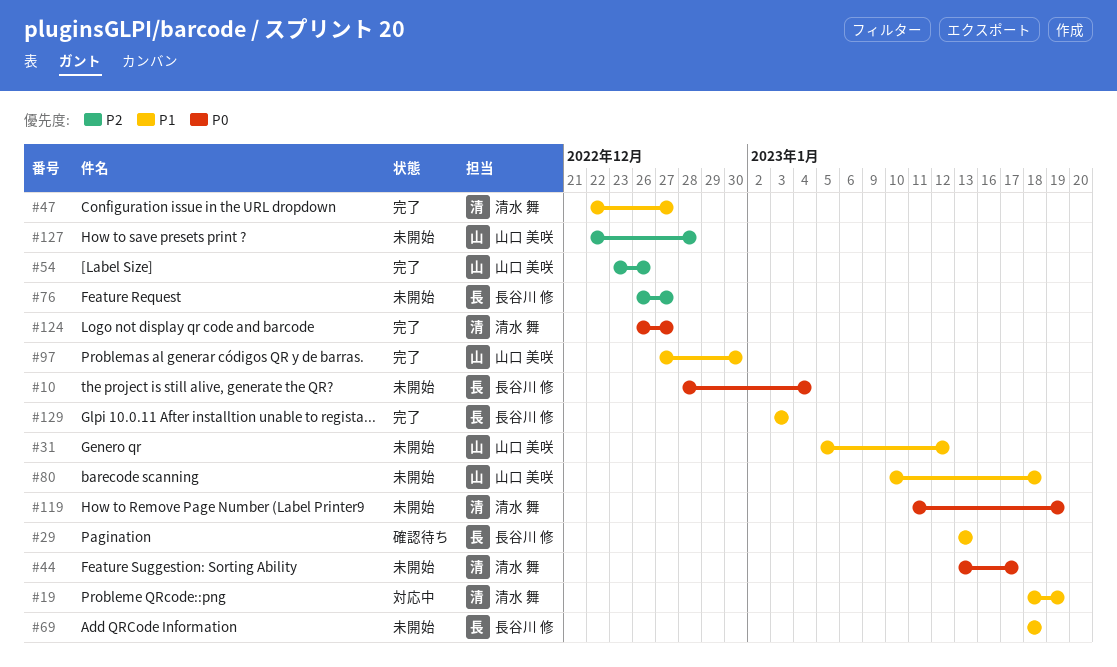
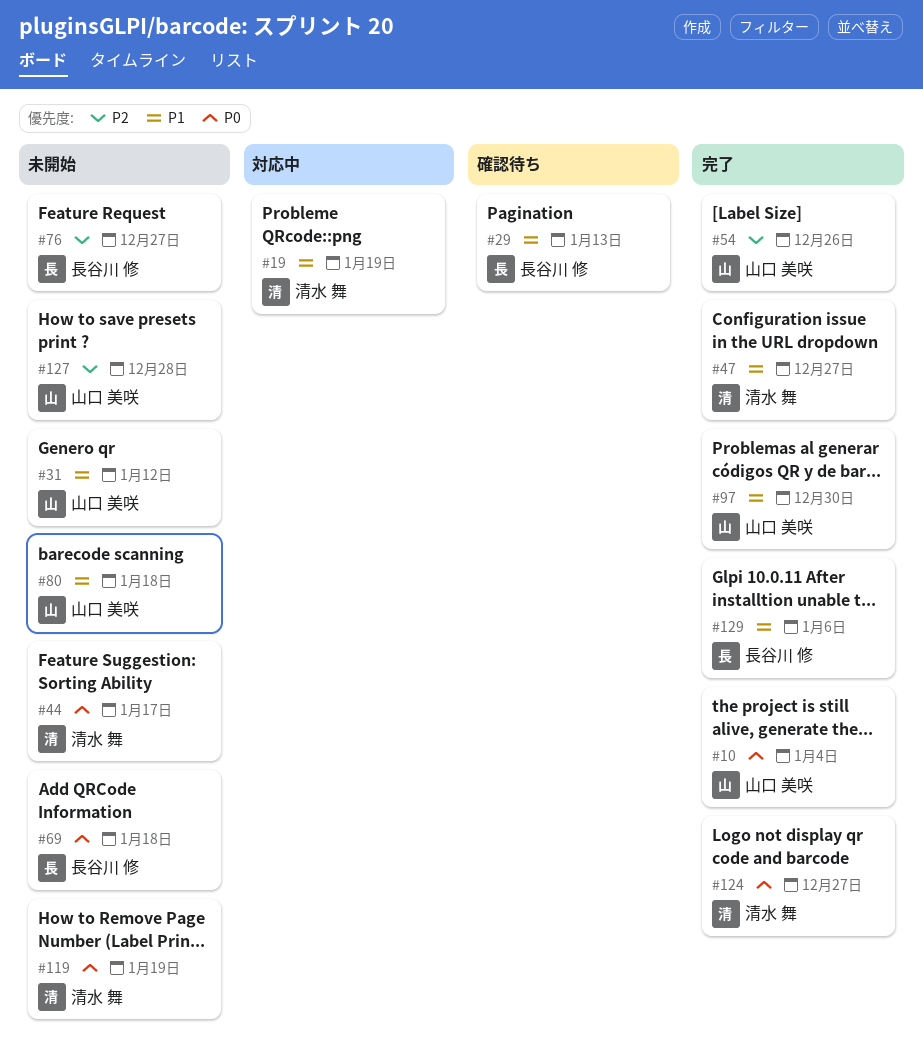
#10, status: 未開始 -> 完了
#10, owner: 長谷川 修 -> 山口 美咲
#69, priority: P1 -> P0
#129, due: Jan 3 -> Jan 6

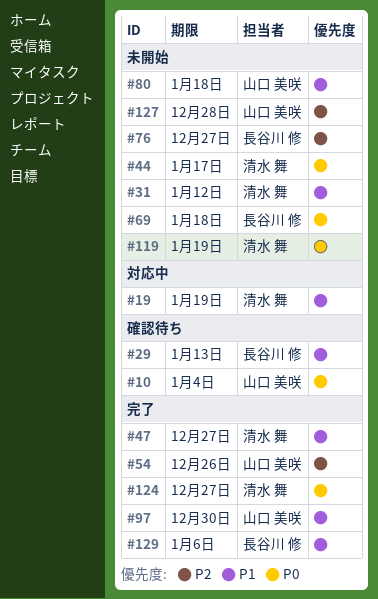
#10, status: 完了 -> 確認待ち
#31, owner: 山口 美咲 -> 清水 舞

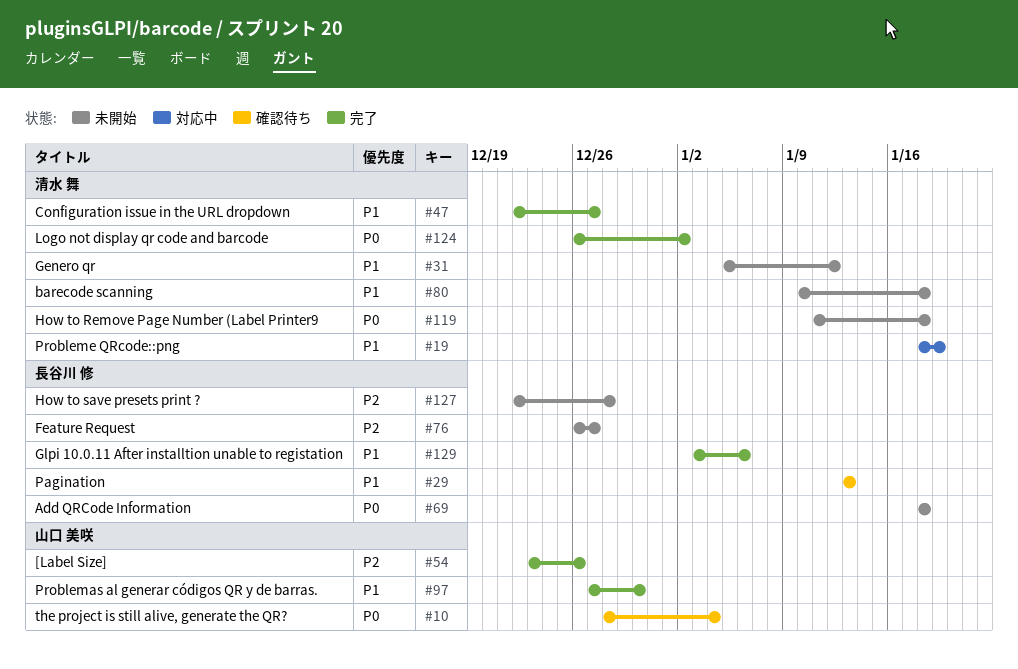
#44: present -> none
#80, owner: 山口 美咲 -> 清水 舞
#119, due: Jan 19 -> Jan 18
#124, due: Dec 27 -> Jan 2
#127, owner: 山口 美咲 -> 長谷川 修

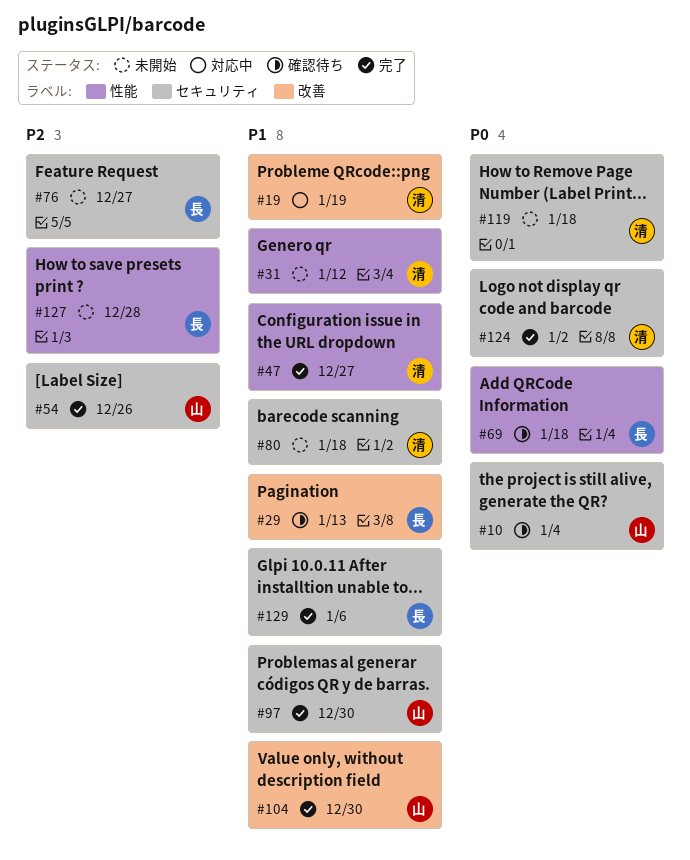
#69, status: 未開始 -> 確認待ち
#104: none -> present

